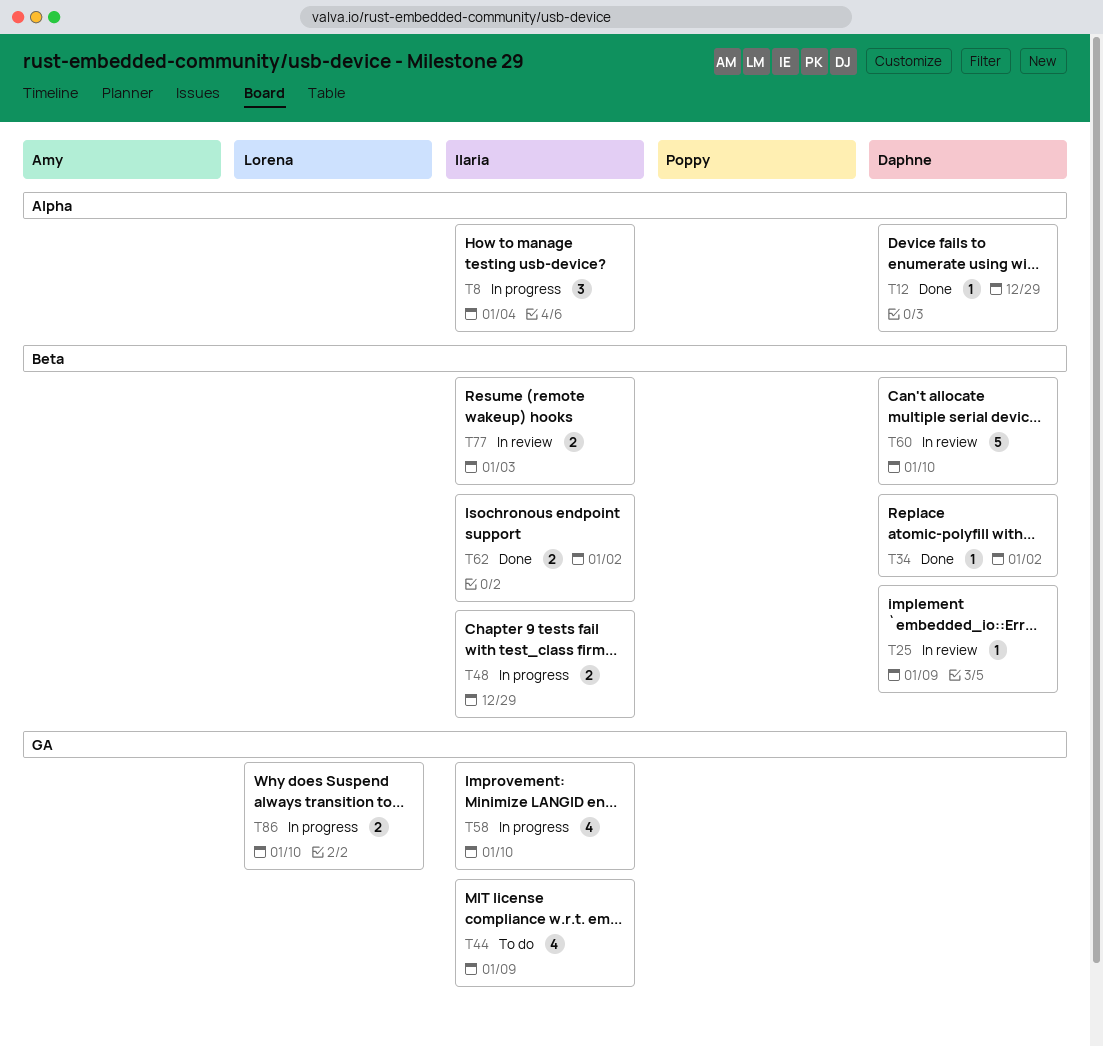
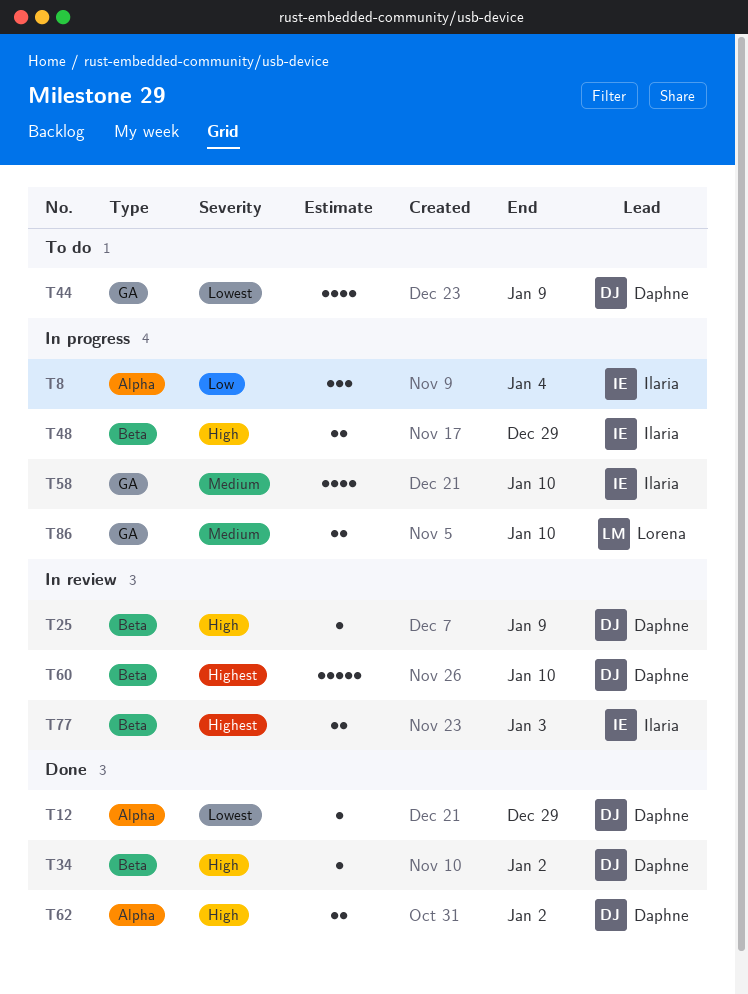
T44, owner: Ilaria -> Daphne
T62, owner: Ilaria -> Daphne
T62, label: Beta -> Alpha

